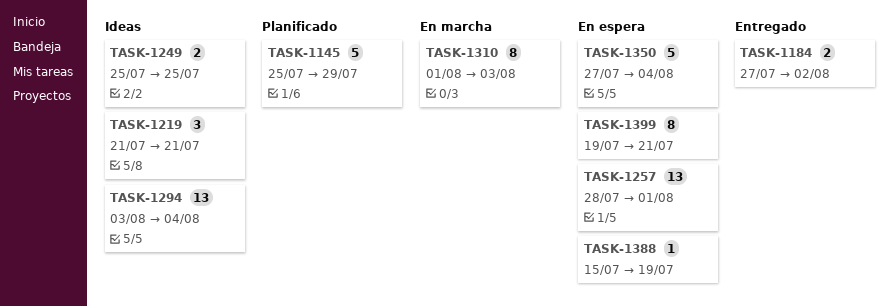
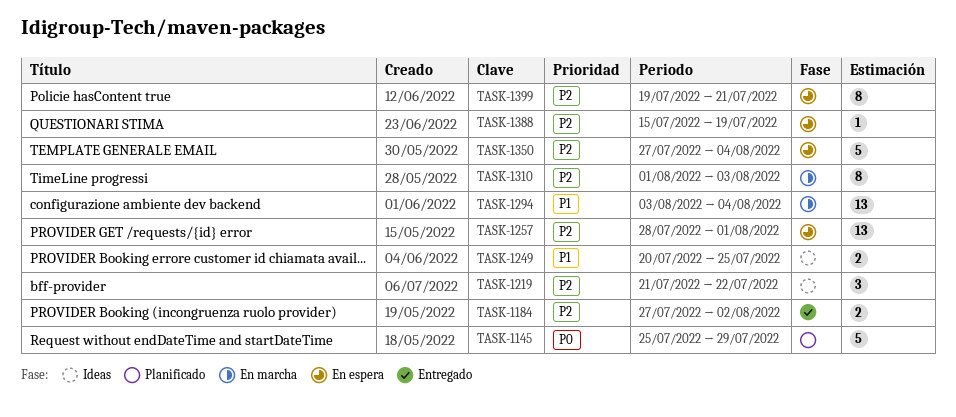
TASK-1219, due: Jul 21 -> Jul 22
TASK-1249, start: Jul 25 -> Jul 20
TASK-1294, status: Ideas -> En marcha

